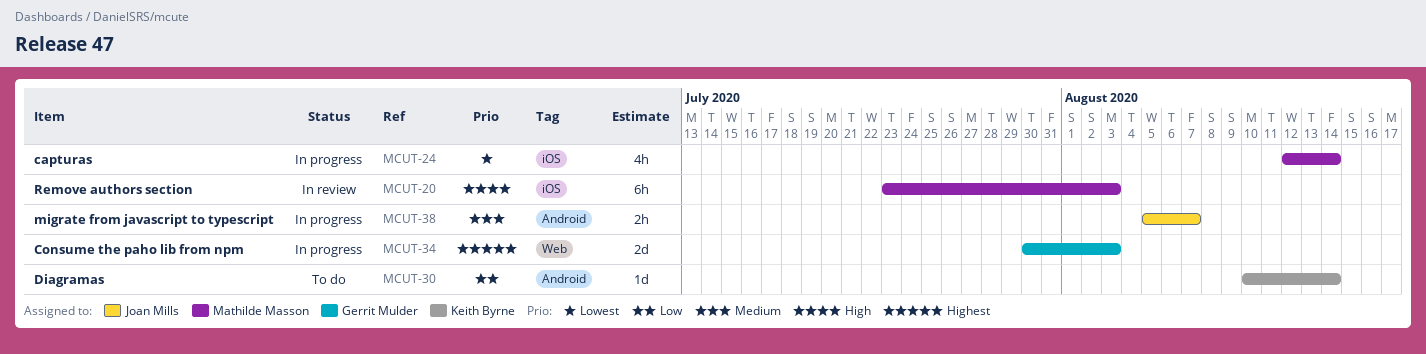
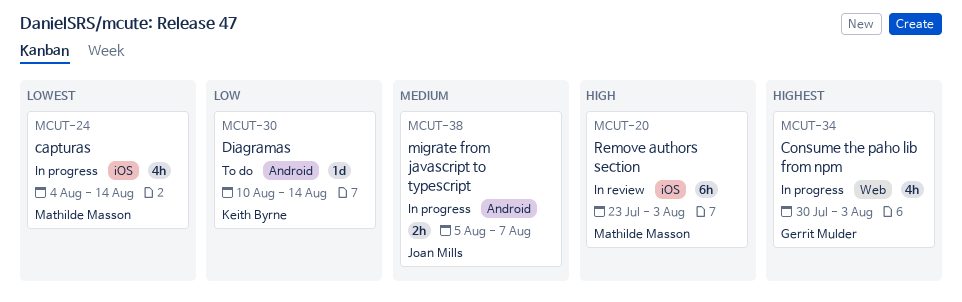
MCUT-24, start: Aug 12 -> Aug 4
MCUT-34, estimate: 2d -> 4h

